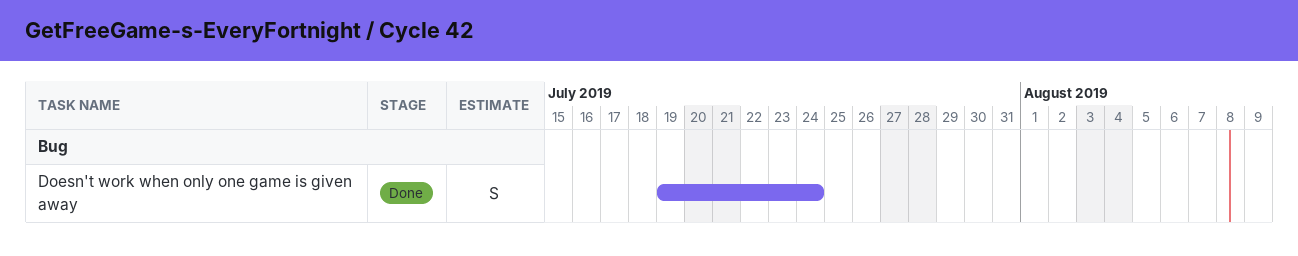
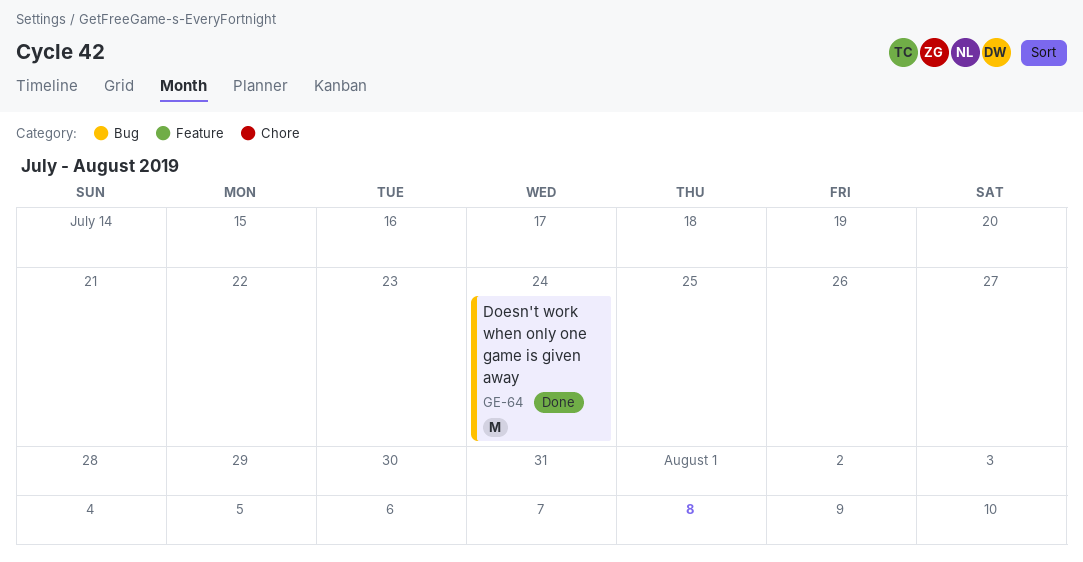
Doesn't work when only one game is given away, estimate: S -> M

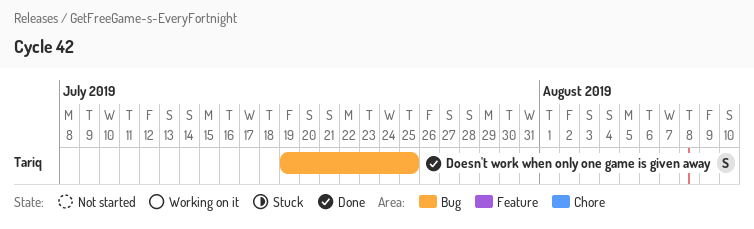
Doesn't work when only one game is given away, estimate: M -> S
Doesn't work when only one game is given away, due: Jul 24 -> Jul 25

